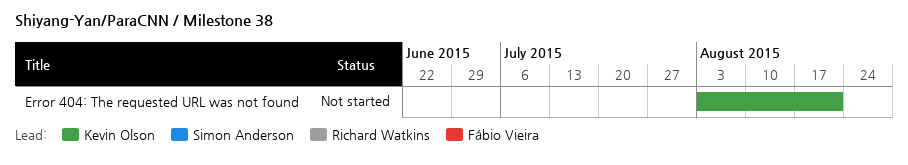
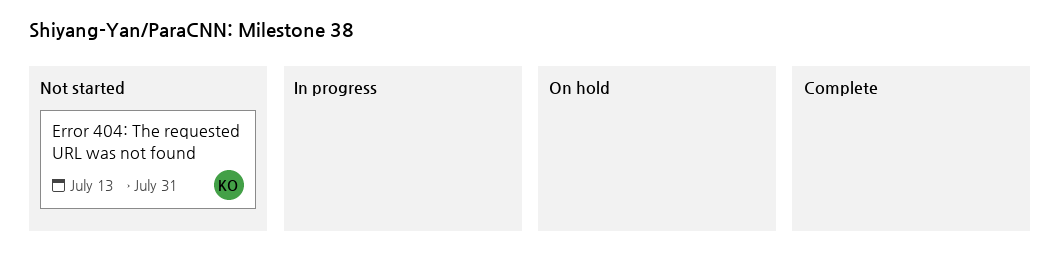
Error 404: The requested URL was not found, start: Aug 3 -> Jul 13
Error 404: The requested URL was not found, due: Aug 21 -> Jul 31

